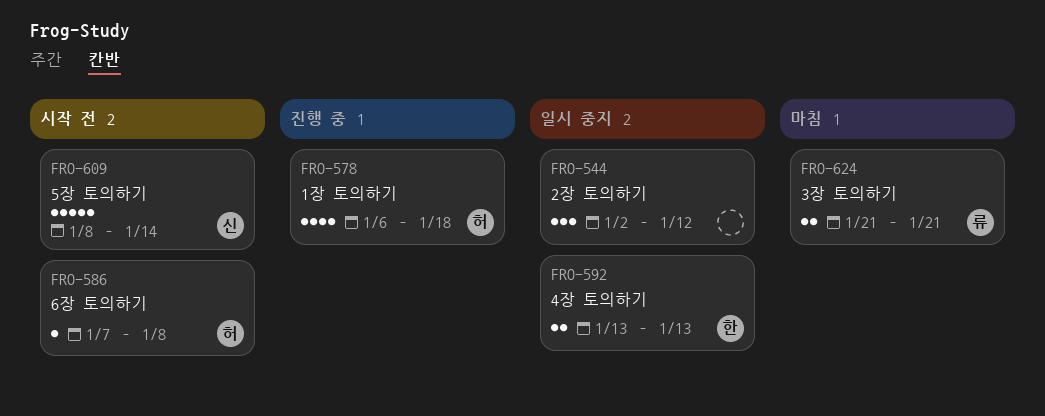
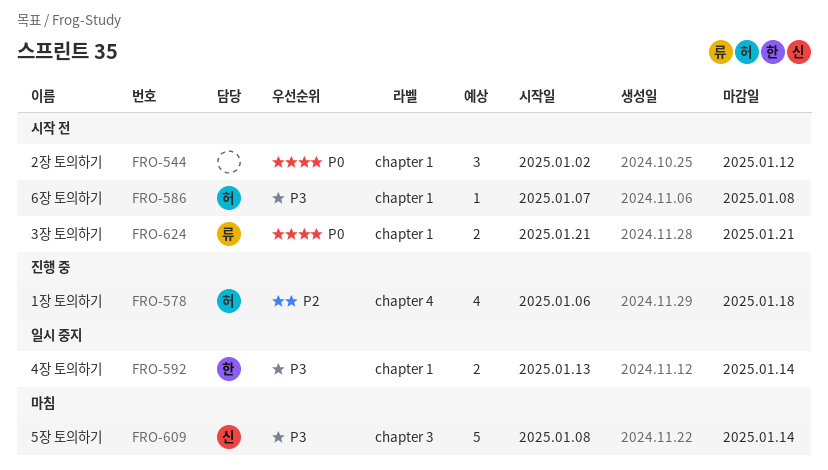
FRO-544, status: 일시 중지 -> 시작 전
FRO-592, due: Jan 13 -> Jan 14
FRO-609, status: 시작 전 -> 마침
FRO-624, status: 마침 -> 시작 전

